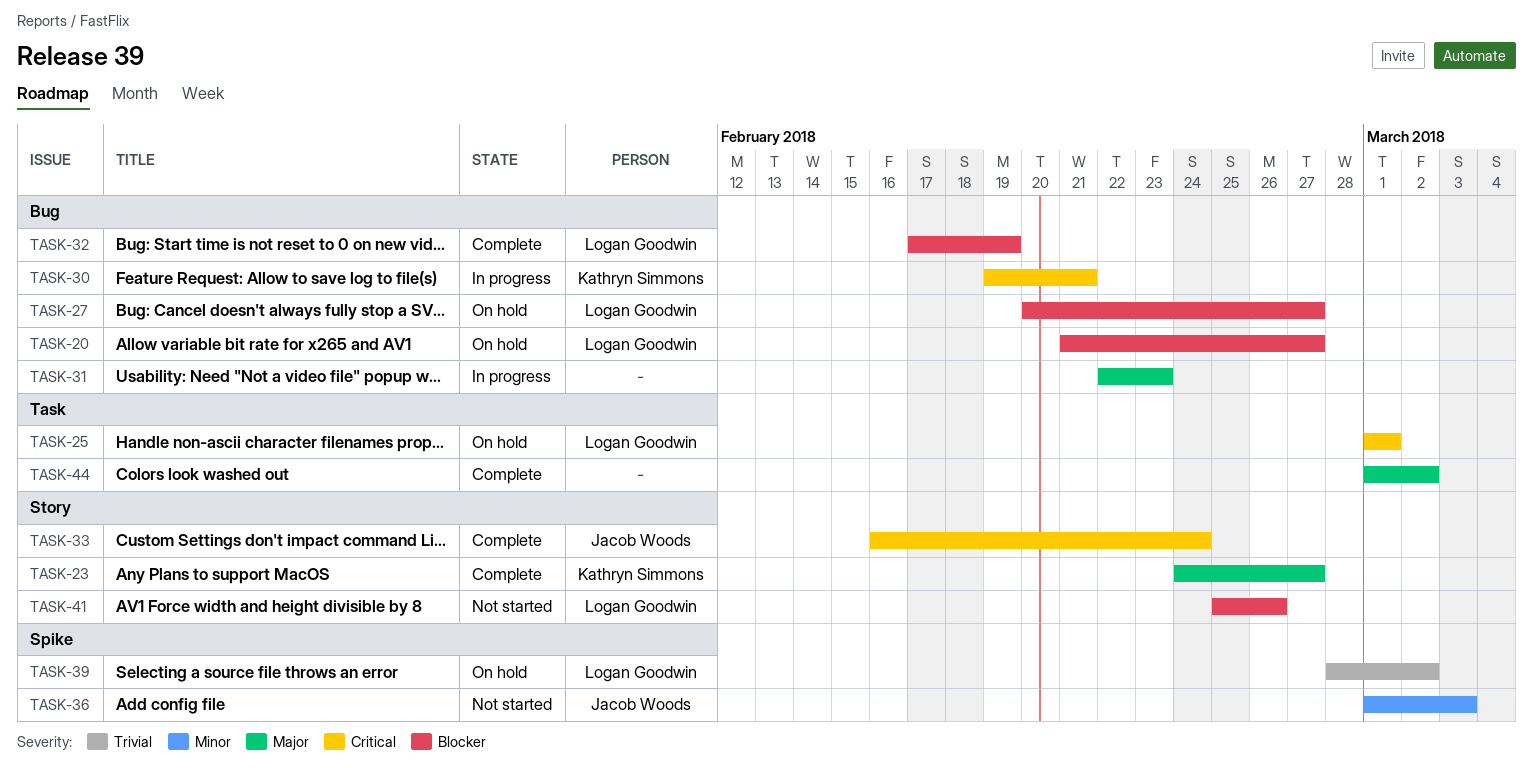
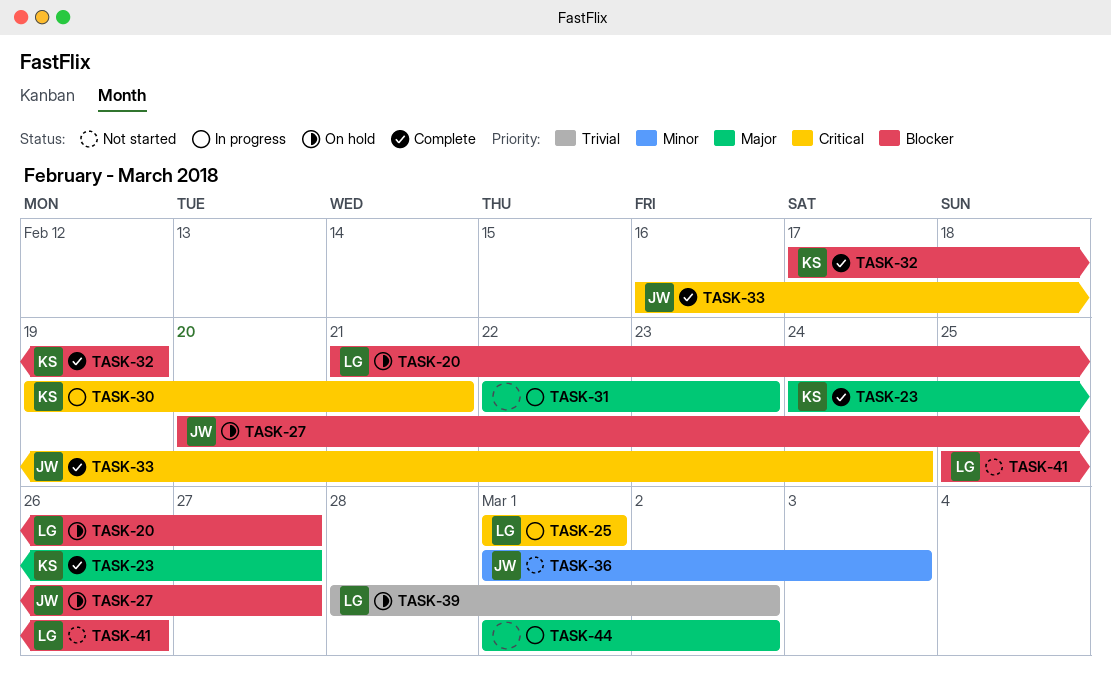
TASK-25, status: On hold -> In progress
TASK-27, owner: Logan Goodwin -> Jacob Woods
TASK-32, owner: Logan Goodwin -> Kathryn Simmons
TASK-44, status: Complete -> In progress

